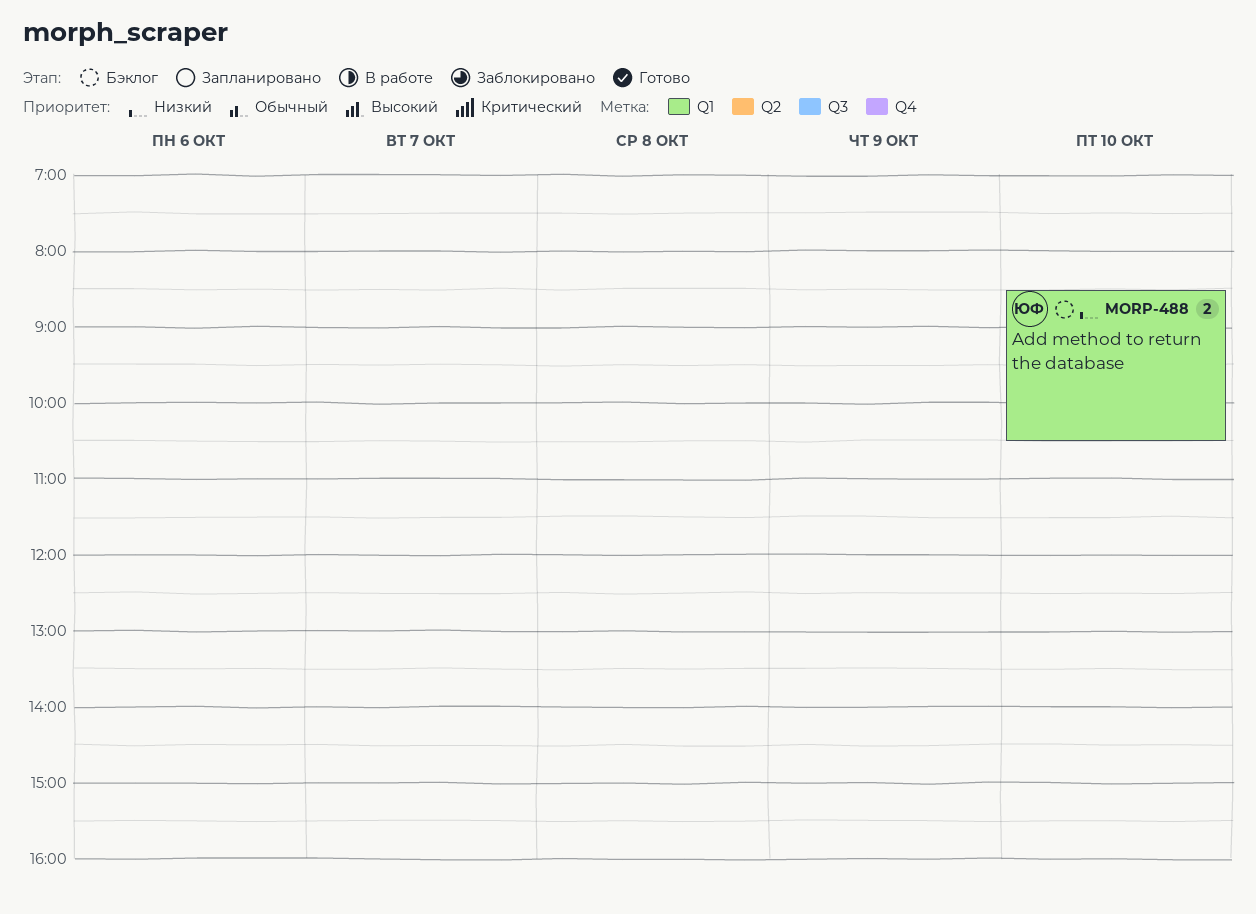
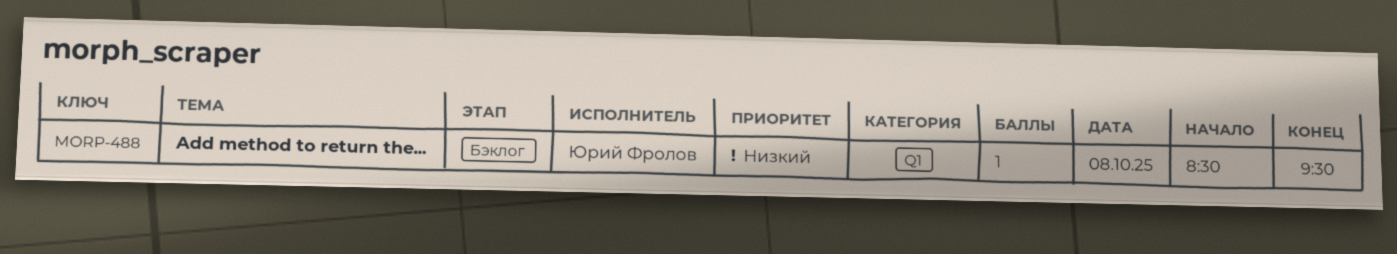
MORP-488, estimate: 2 -> 1
MORP-488, day: Oct 10 -> Oct 8
MORP-488, ends: 10:30 -> 09:30

